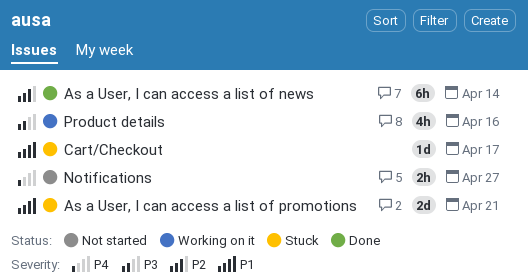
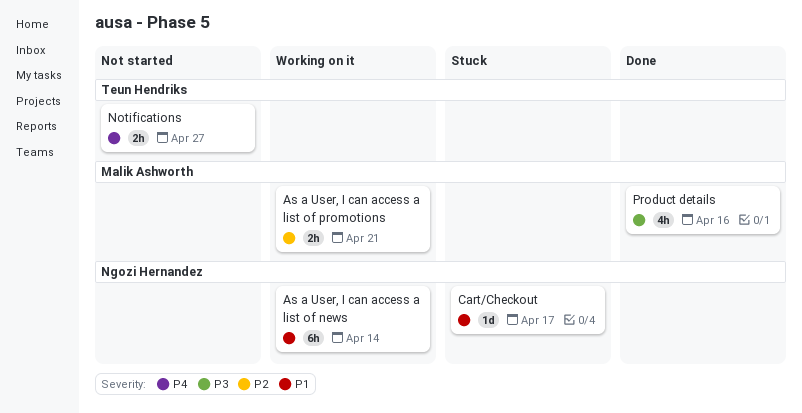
As a User, I can access a list of news, status: Done -> Working on it
As a User, I can access a list of news, priority: P2 -> P1
As a User, I can access a list of promotions, status: Stuck -> Working on it
As a User, I can access a list of promotions, priority: P1 -> P2
As a User, I can access a list of promotions, estimate: 2d -> 2h
Product details, status: Working on it -> Done

